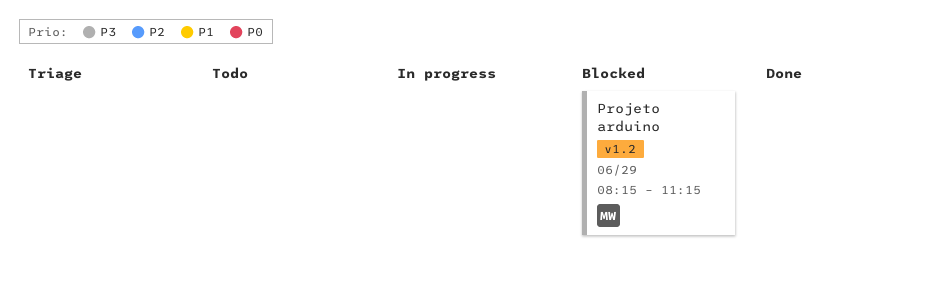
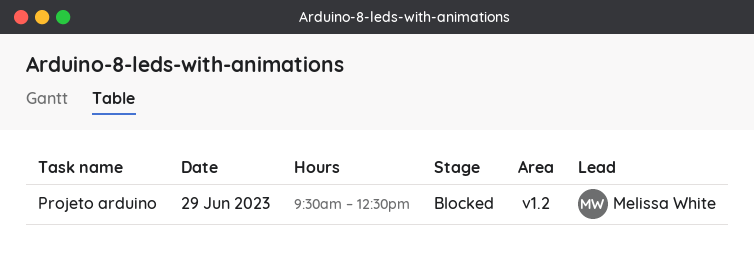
Projeto arduino, begins: 08:15 -> 09:30
Projeto arduino, ends: 11:15 -> 12:30

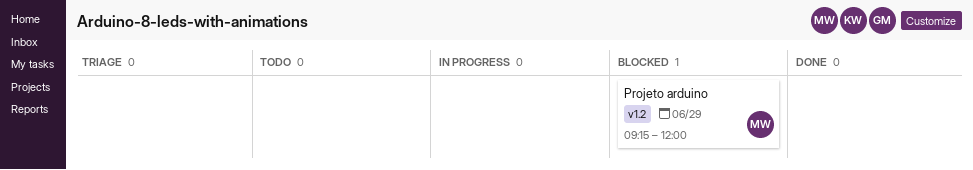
Projeto arduino, begins: 09:30 -> 09:15
Projeto arduino, ends: 12:30 -> 12:00

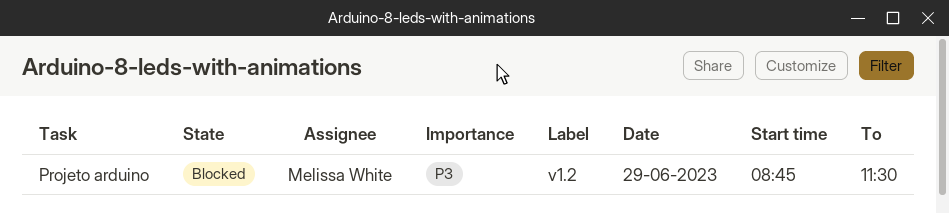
Projeto arduino, begins: 09:15 -> 08:45
Projeto arduino, ends: 12:00 -> 11:30

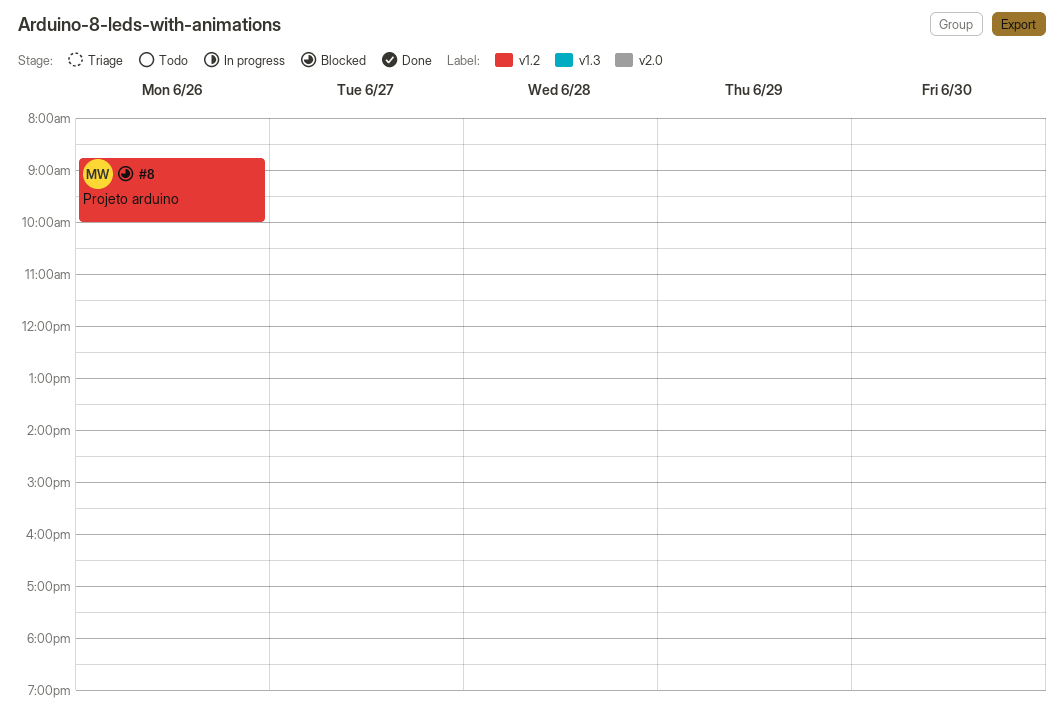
Projeto arduino, day: Jun 29 -> Jun 26
Projeto arduino, ends: 11:30 -> 10:00

